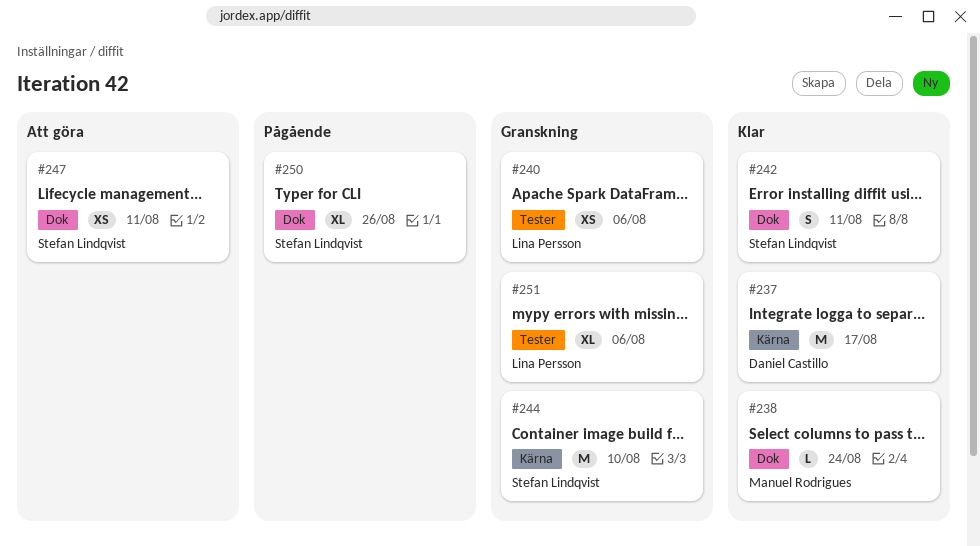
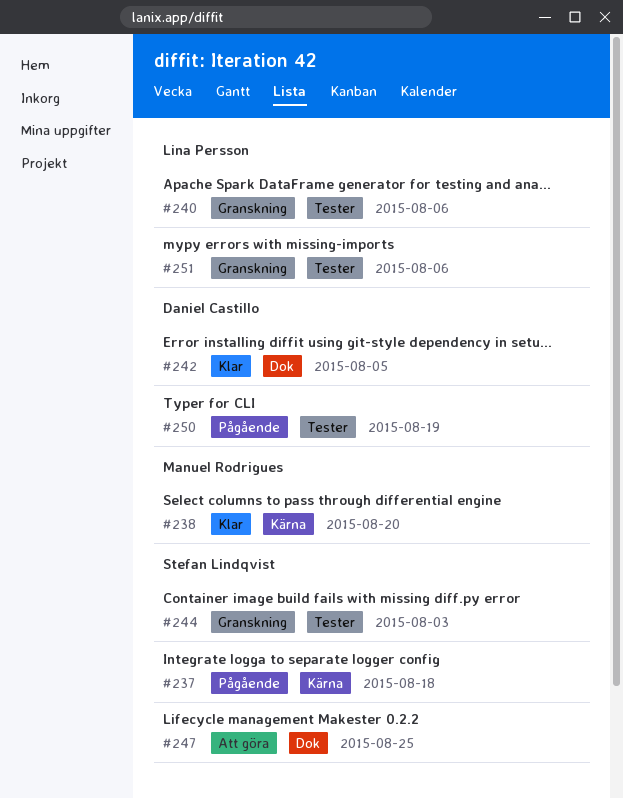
#237, status: Klar -> Pågående
#237, owner: Daniel Castillo -> Stefan Lindqvist
#237, due: Aug 17 -> Aug 18
#238, label: Dok -> Kärna
#238, due: Aug 24 -> Aug 20
#242, owner: Stefan Lindqvist -> Daniel Castillo
#242, due: Aug 11 -> Aug 5
#244, label: Kärna -> Tester
#244, due: Aug 10 -> Aug 3
#247, due: Aug 11 -> Aug 25
#250, owner: Stefan Lindqvist -> Daniel Castillo
#250, label: Dok -> Tester
#250, due: Aug 26 -> Aug 19

